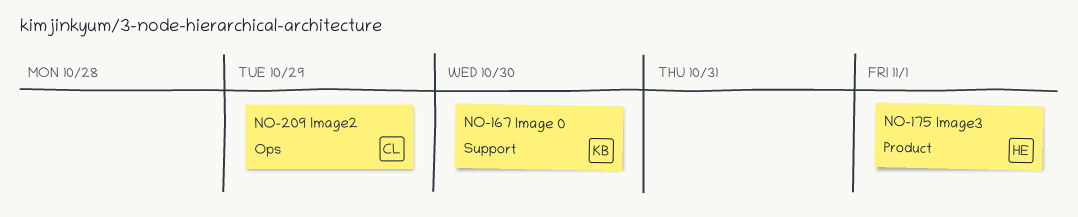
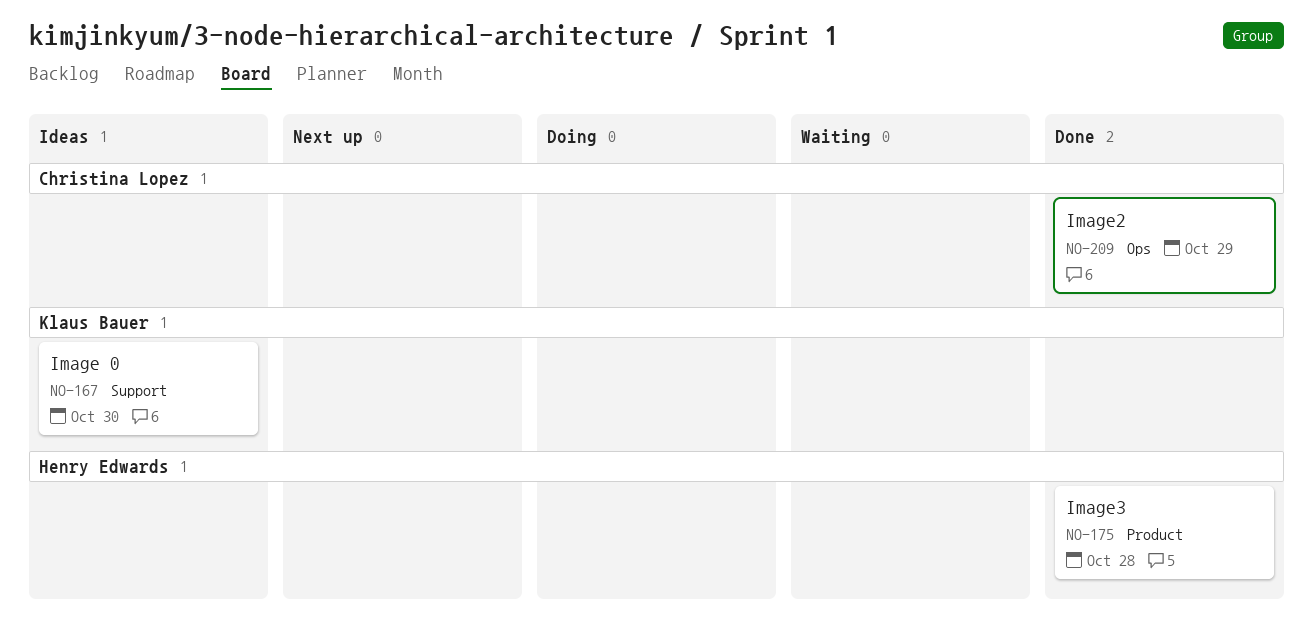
NO-175, due: Nov 1 -> Oct 28

